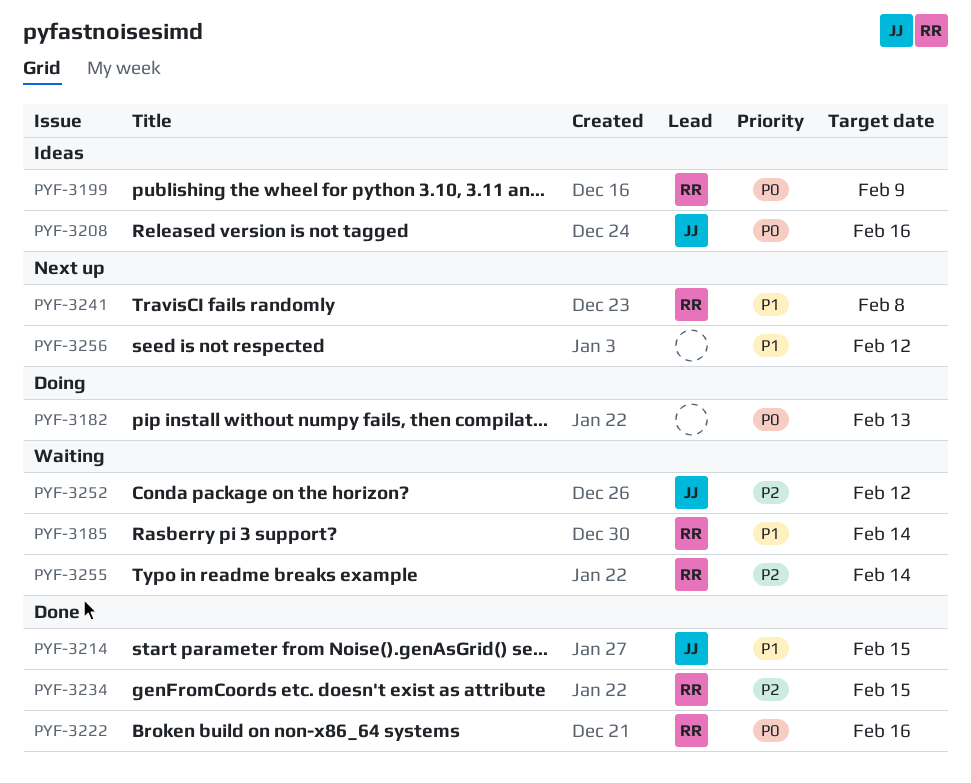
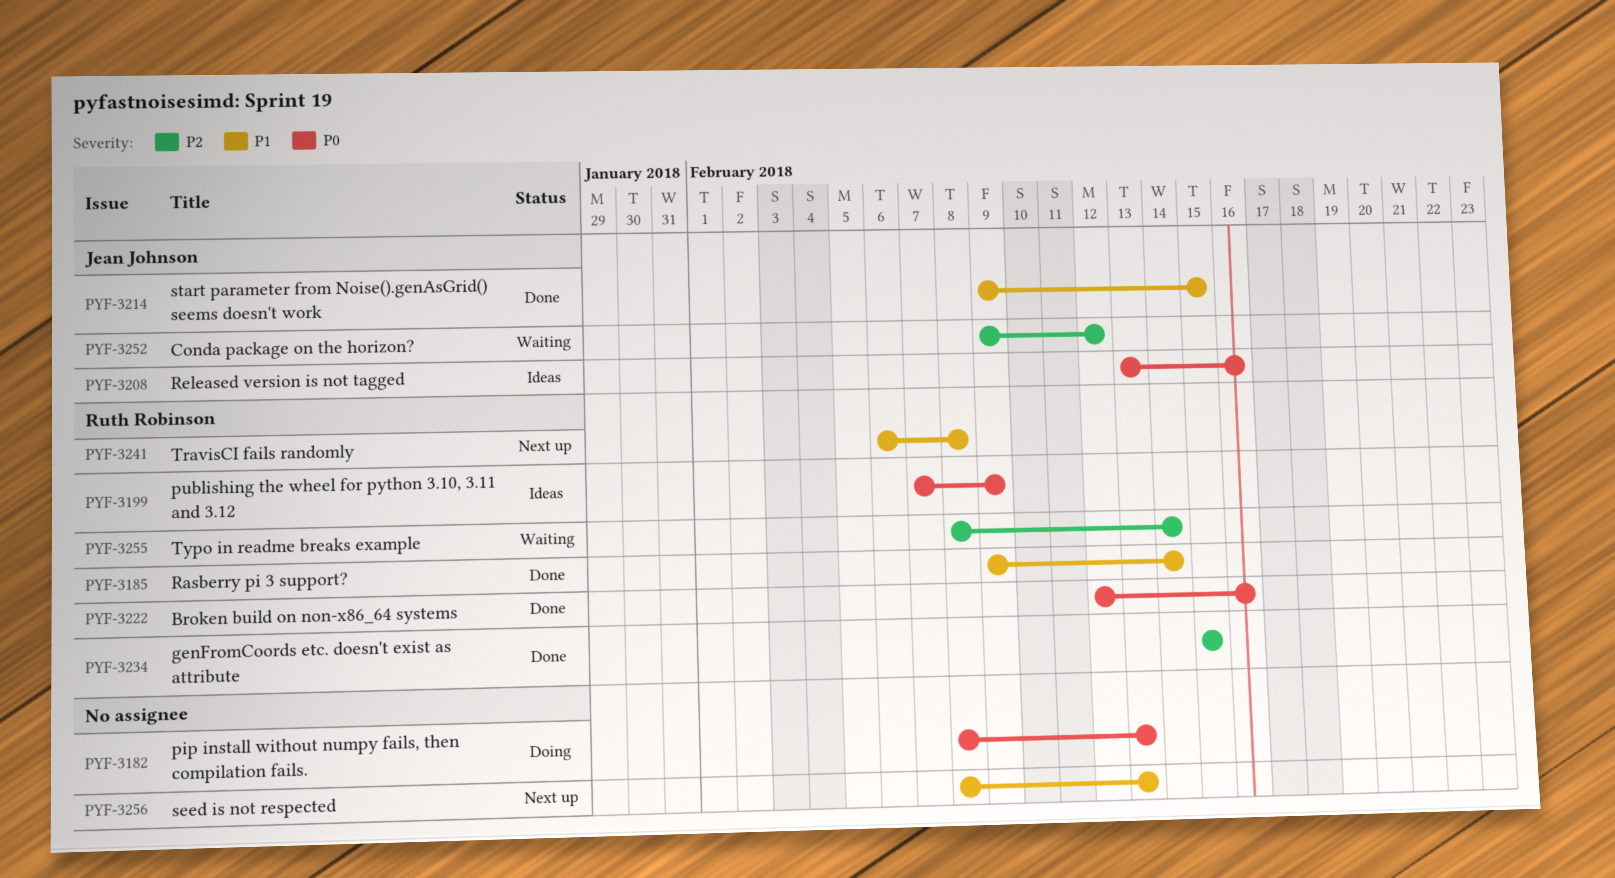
PYF-3185, status: Waiting -> Done
PYF-3256, due: Feb 12 -> Feb 13

